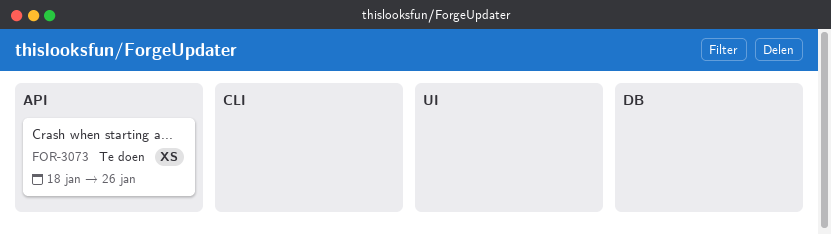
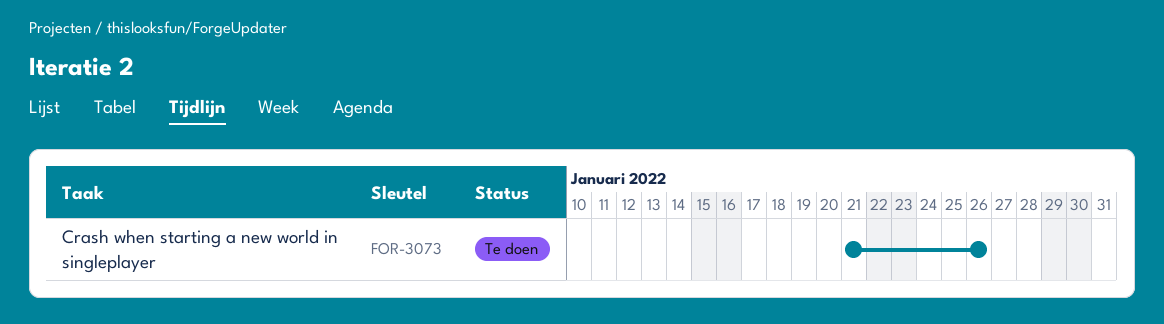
FOR-3073, start: Jan 18 -> Jan 21

